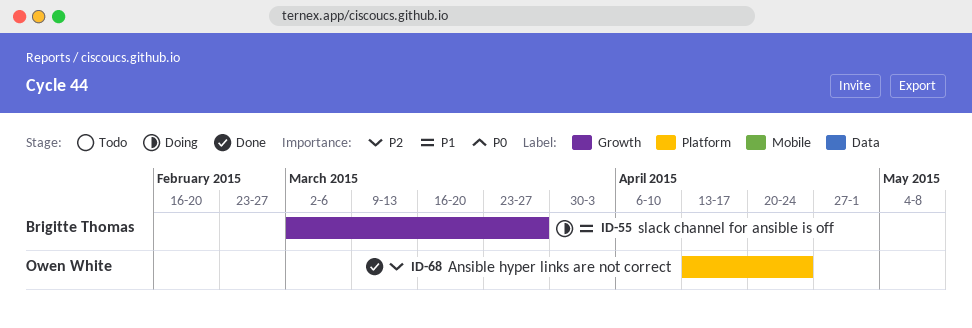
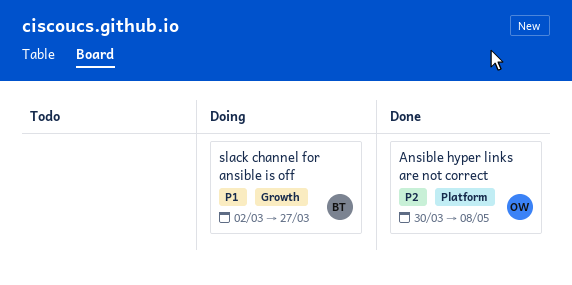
Ansible hyper links are not correct, start: Apr 13 -> Mar 30
Ansible hyper links are not correct, due: Apr 24 -> May 8

